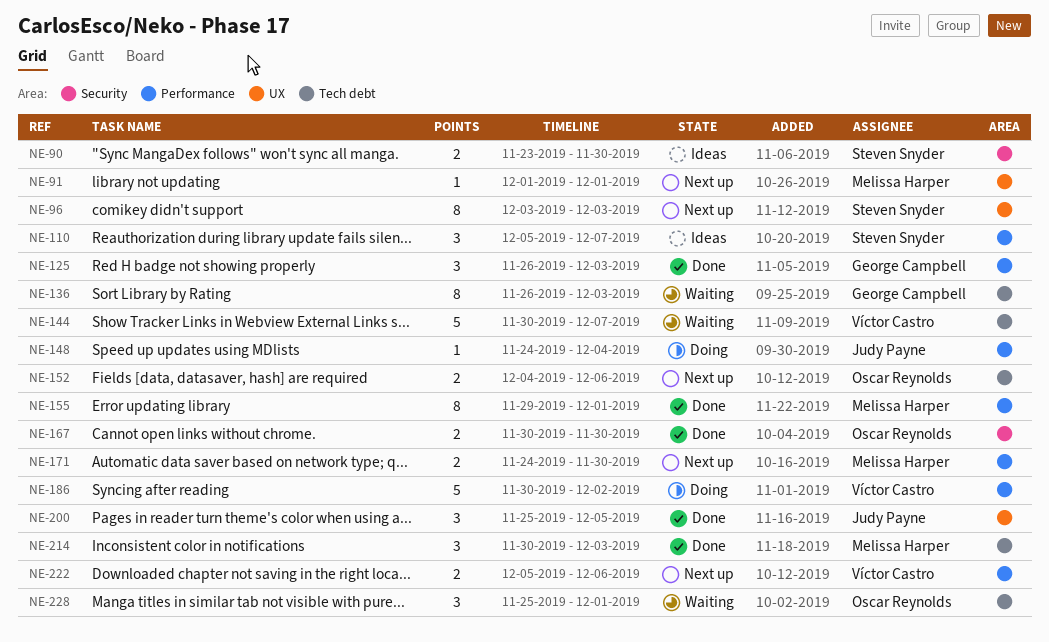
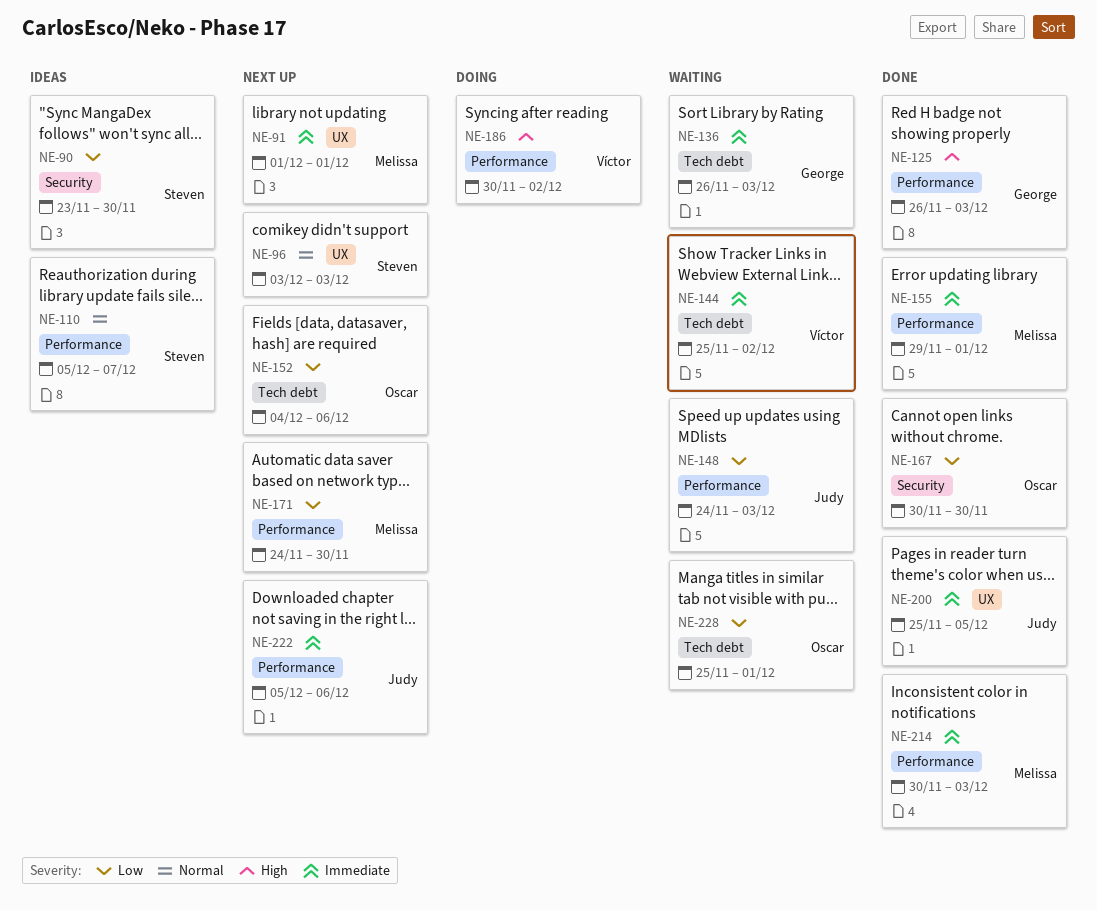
NE-144, start: Nov 30 -> Nov 25
NE-144, due: Dec 7 -> Dec 2
NE-148, status: Doing -> Waiting
NE-148, due: Dec 4 -> Dec 3
NE-214, label: Tech debt -> Performance
NE-222, owner: Víctor Castro -> Judy Payne

